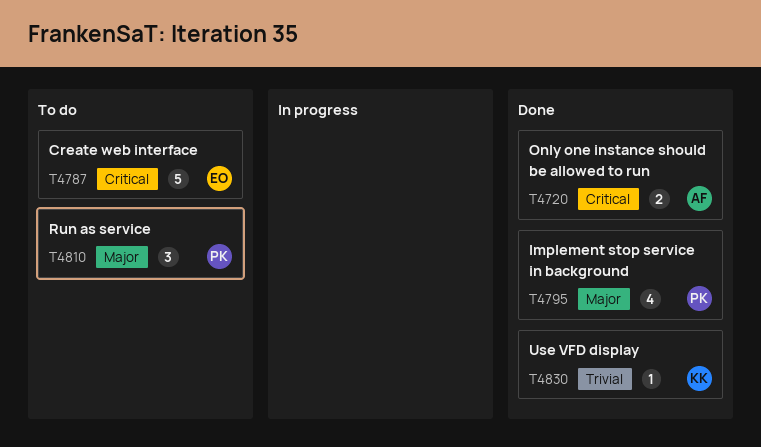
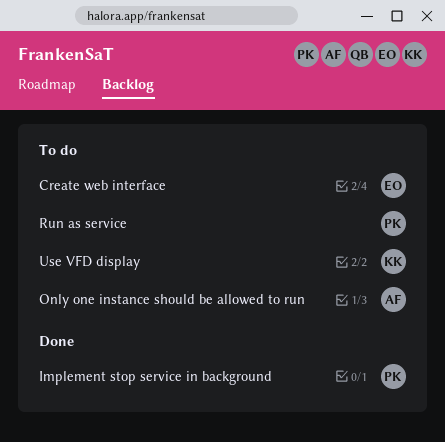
Only one instance should be allowed to run, status: Done -> To do
Use VFD display, status: Done -> To do

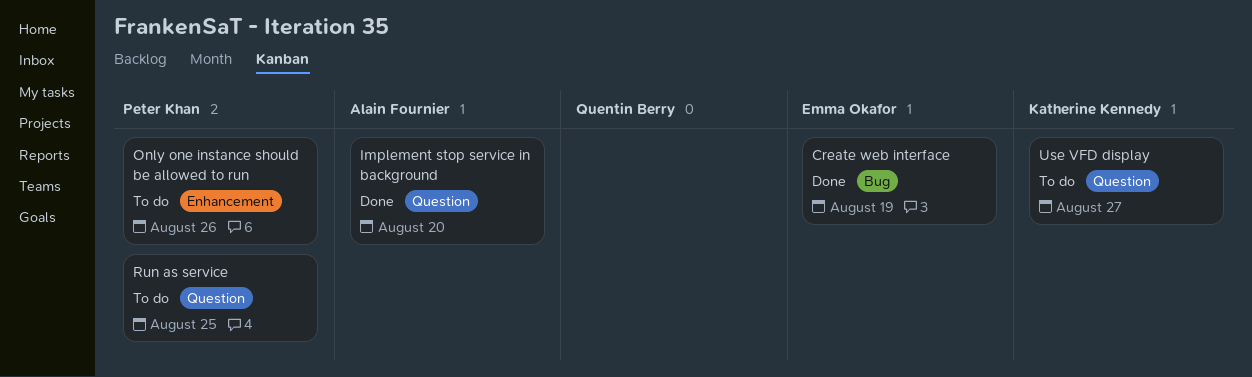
Create web interface, status: To do -> Done
Implement stop service in background, owner: Peter Khan -> Alain Fournier
Only one instance should be allowed to run, owner: Alain Fournier -> Peter Khan

